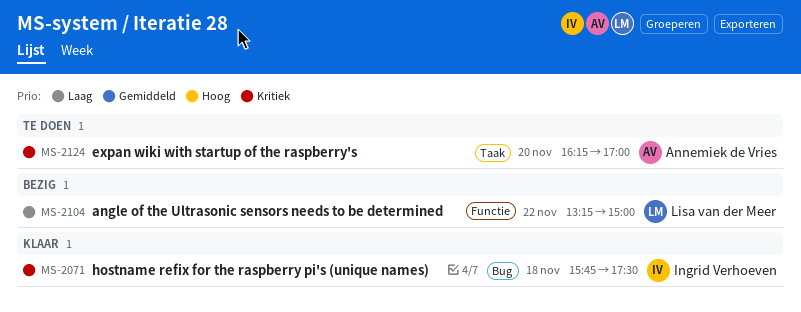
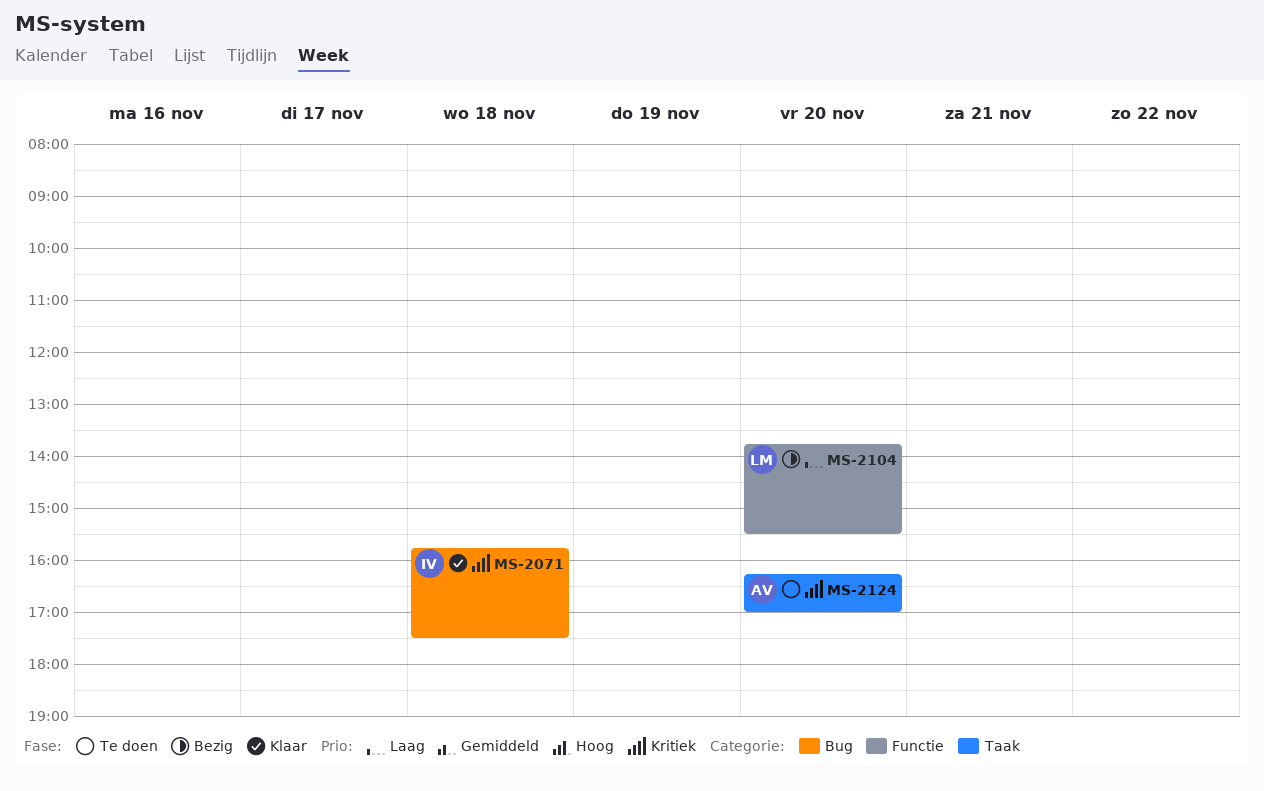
MS-2104, day: Nov 22 -> Nov 20
MS-2104, begins: 13:15 -> 13:45
MS-2104, ends: 15:00 -> 15:30

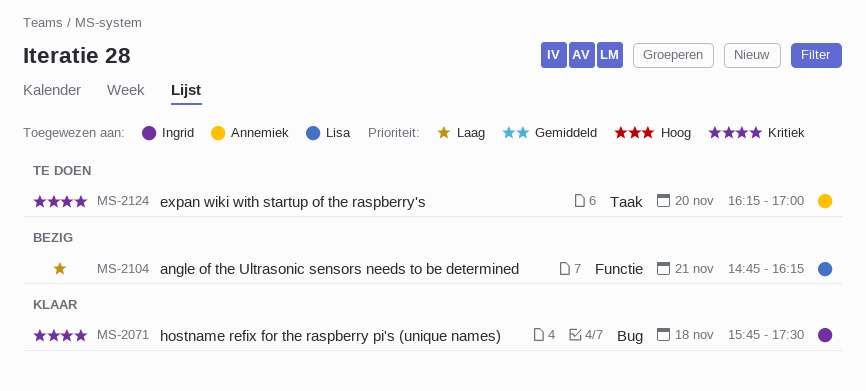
MS-2104, day: Nov 20 -> Nov 21
MS-2104, begins: 13:45 -> 14:45
MS-2104, ends: 15:30 -> 16:15

